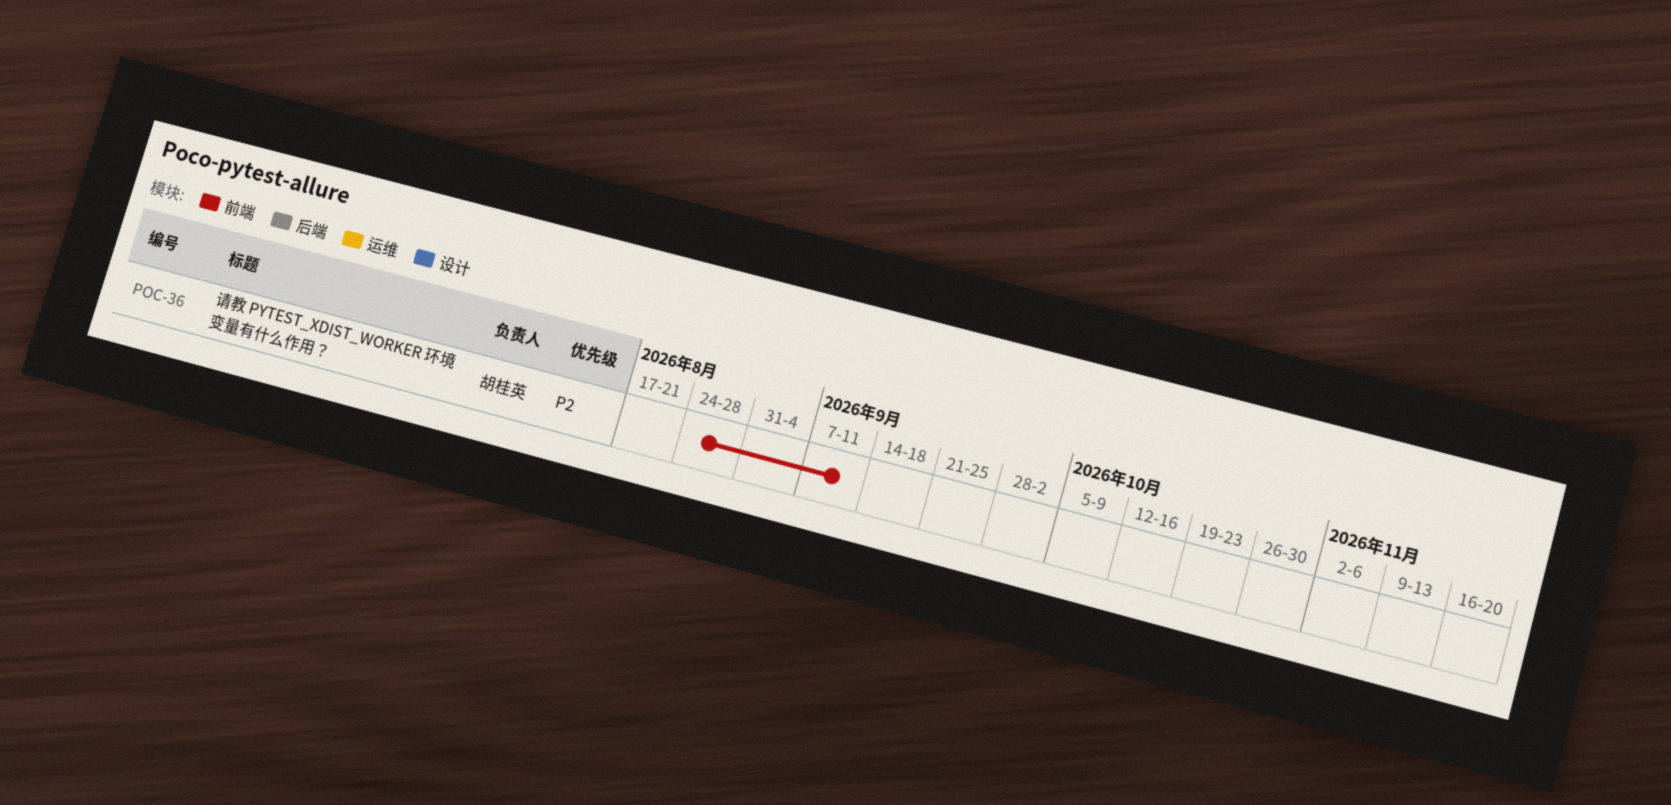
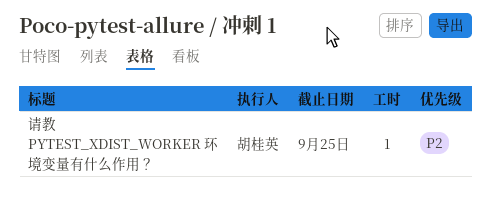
请教 PYTEST_XDIST_WORKER 环境变量有什么作用？, due: Sep 11 -> Sep 25

